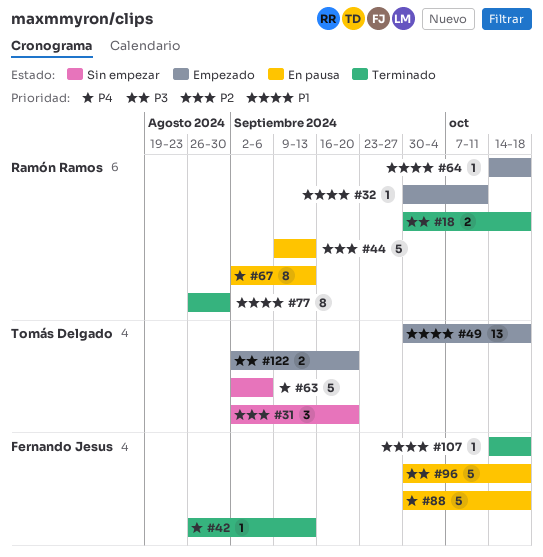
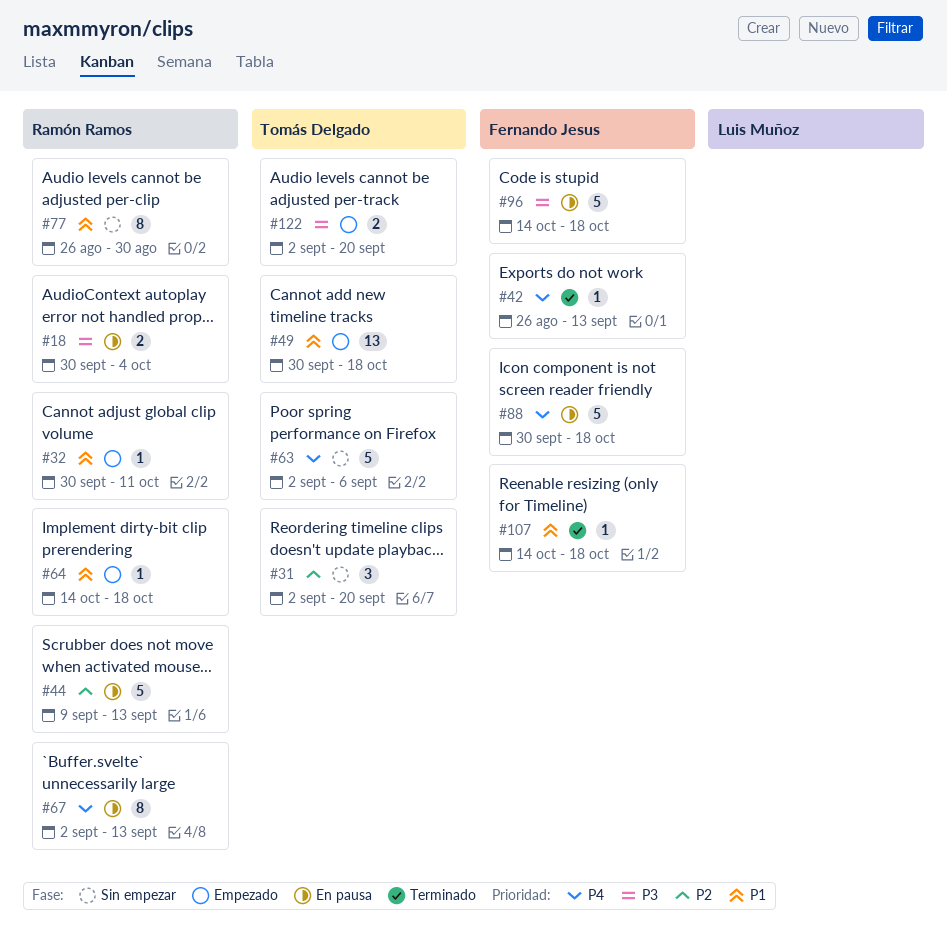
#18, status: Terminado -> En pausa
#18, due: Oct 18 -> Oct 4
#77, status: Terminado -> Sin empezar
#96, start: Sep 30 -> Oct 14

